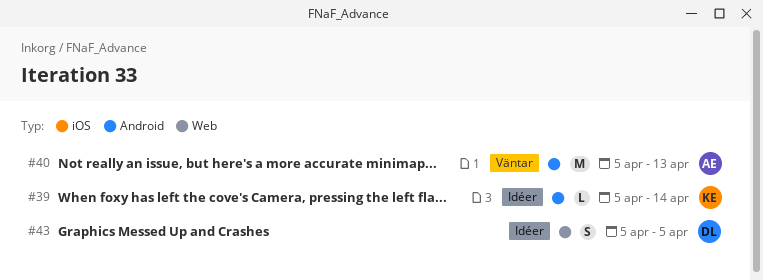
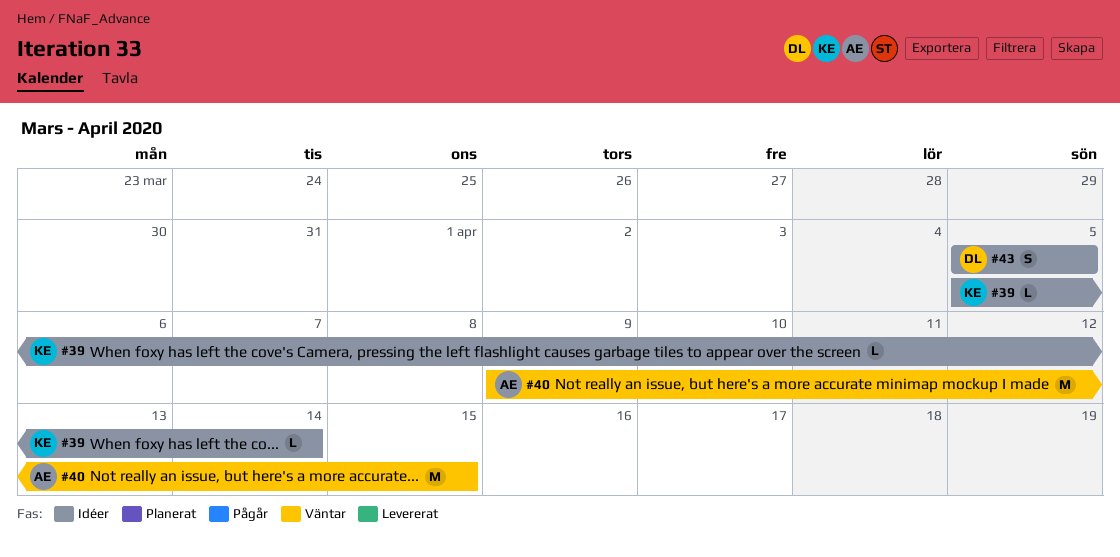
#40, start: Apr 5 -> Apr 9
#40, due: Apr 13 -> Apr 15

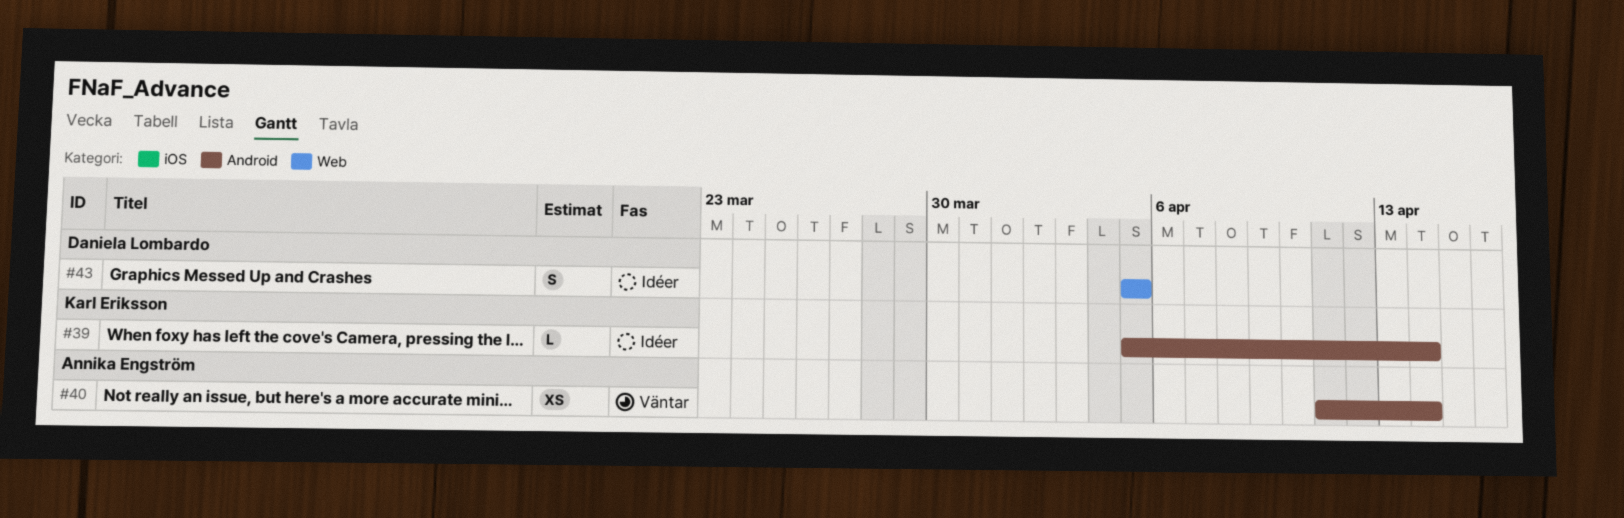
#40, estimate: M -> XS
#40, start: Apr 9 -> Apr 11
#40, due: Apr 15 -> Apr 14

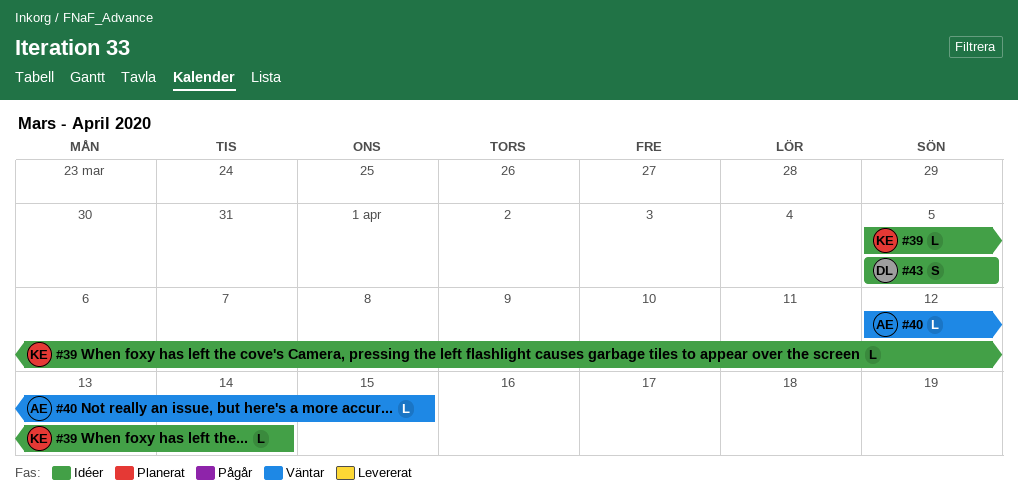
#40, estimate: XS -> L
#40, start: Apr 11 -> Apr 12
#40, due: Apr 14 -> Apr 15

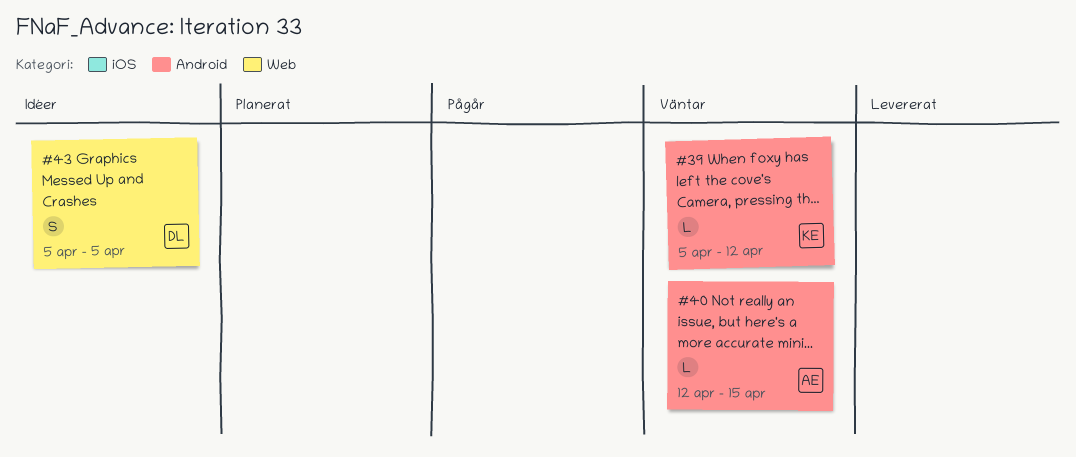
#39, status: Idéer -> Väntar
#39, due: Apr 14 -> Apr 12

